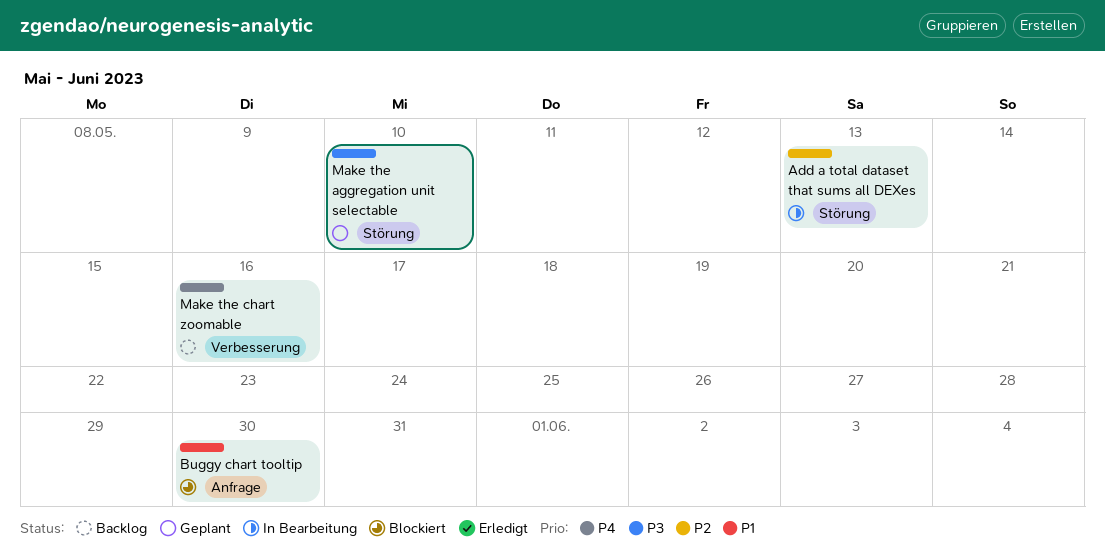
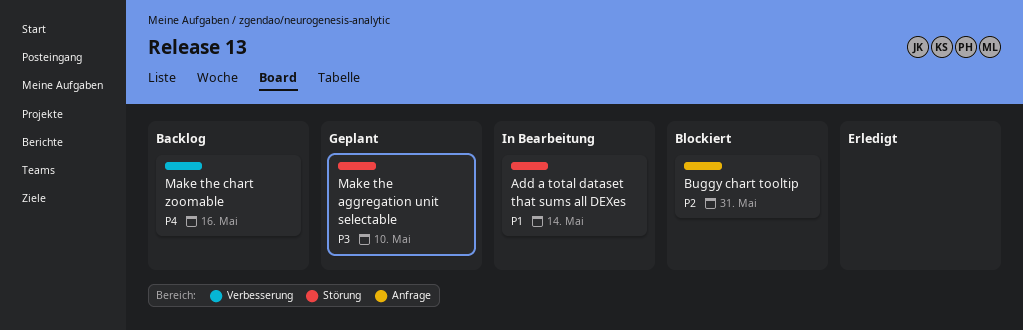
Add a total dataset that sums all DEXes, priority: P2 -> P1
Add a total dataset that sums all DEXes, due: May 13 -> May 14
Buggy chart tooltip, priority: P1 -> P2
Buggy chart tooltip, due: May 30 -> May 31

